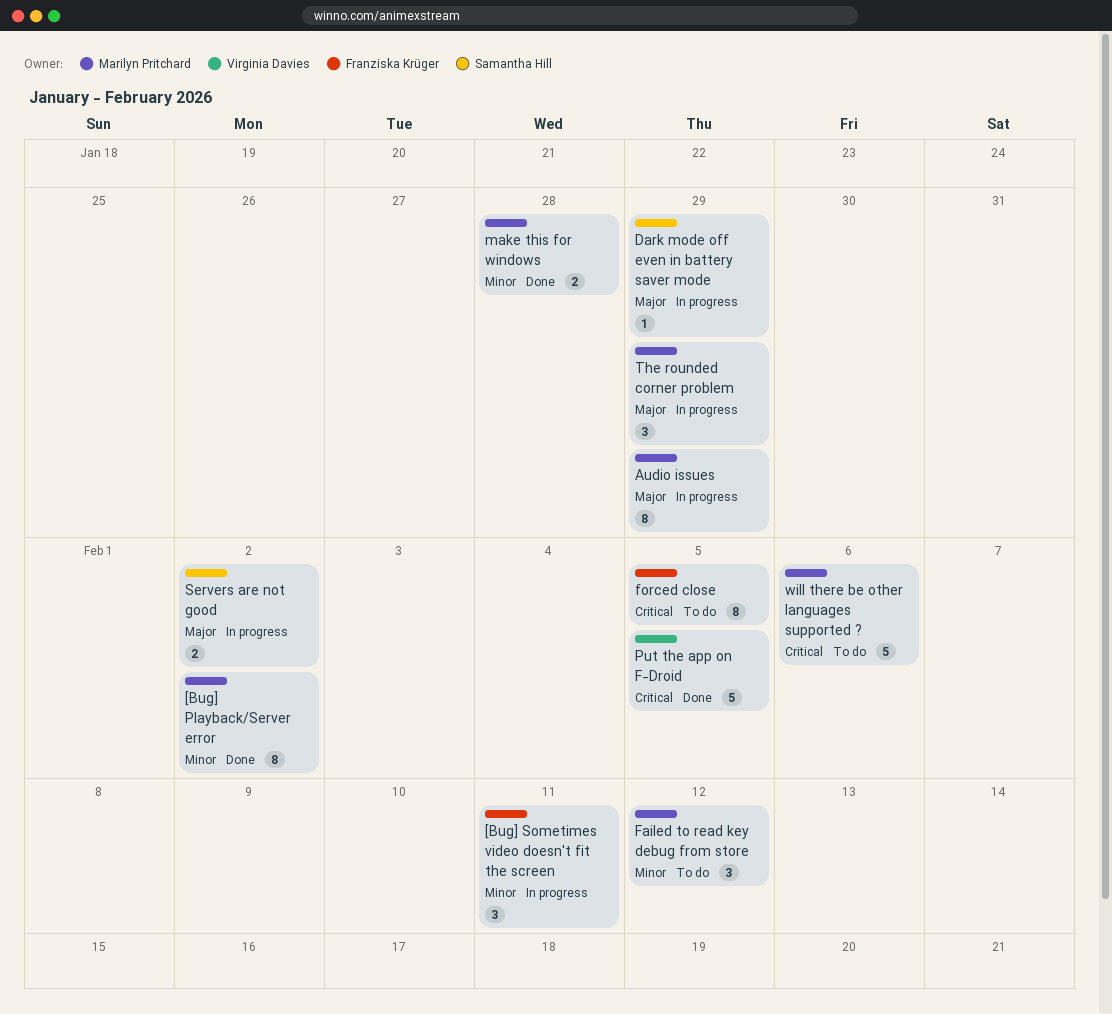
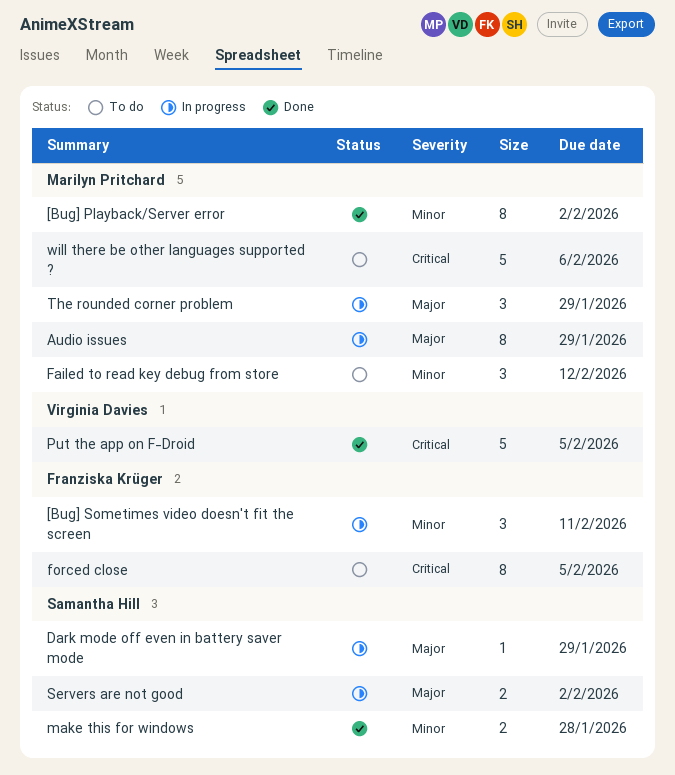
make this for windows, owner: Marilyn Pritchard -> Samantha Hill

